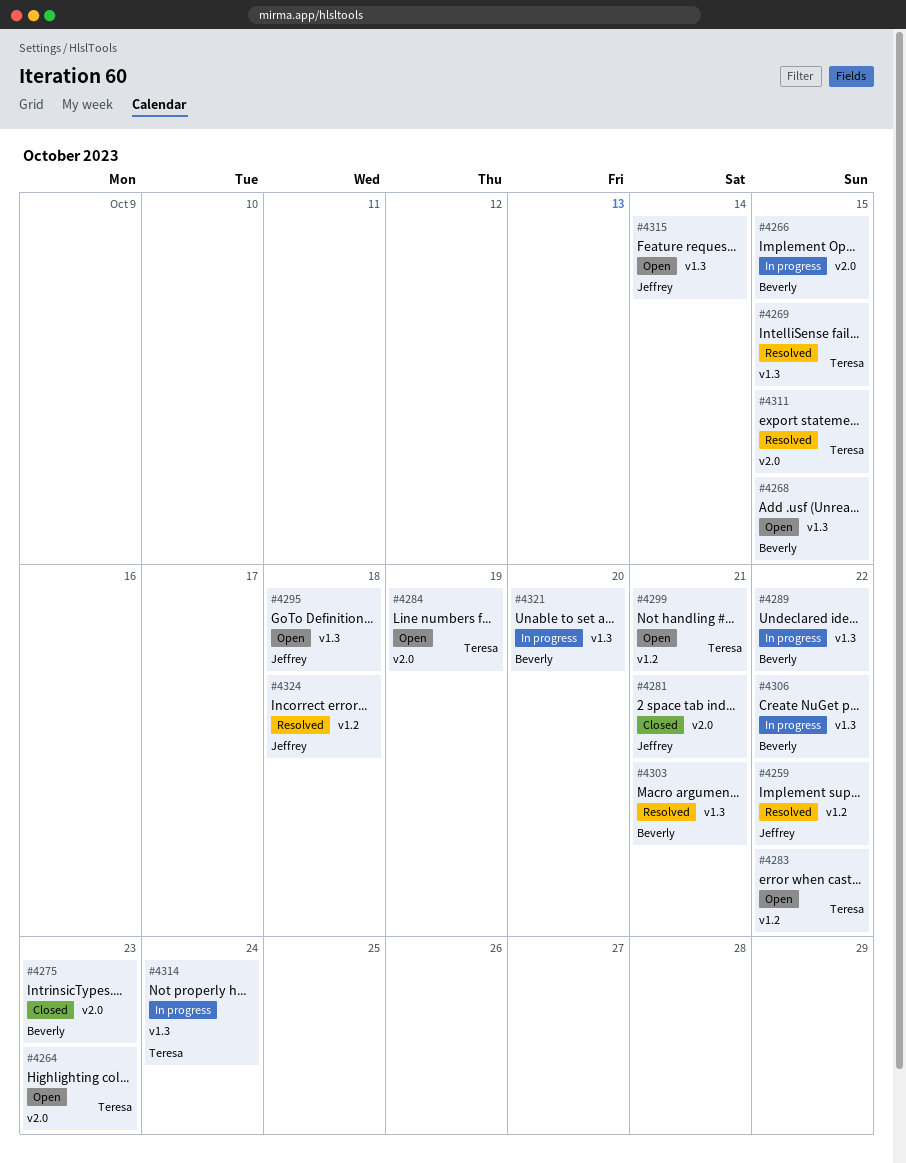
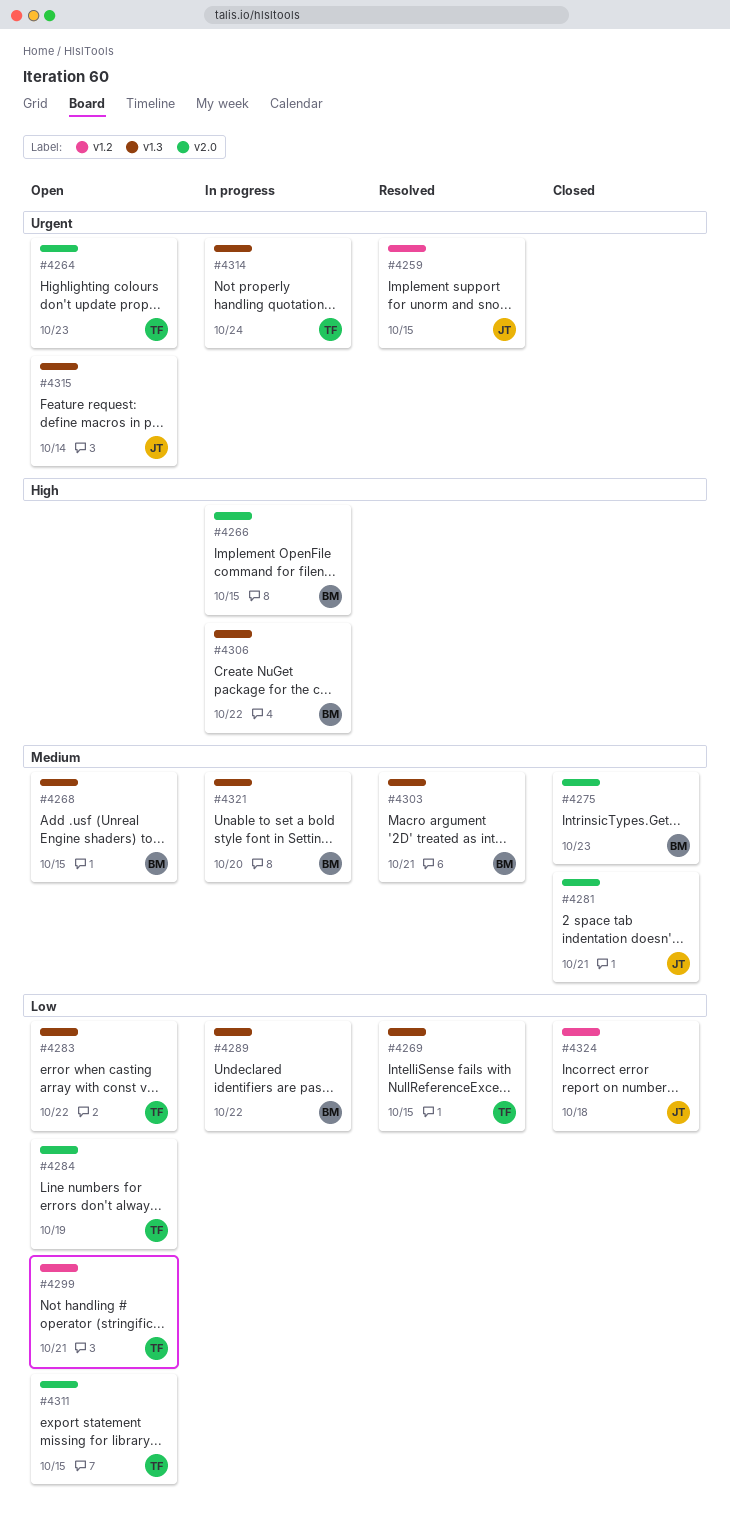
#4259, due: Oct 22 -> Oct 15
#4283, label: v1.2 -> v1.3
#4295: present -> none
#4311, status: Resolved -> Open
#4324, status: Resolved -> Closed

